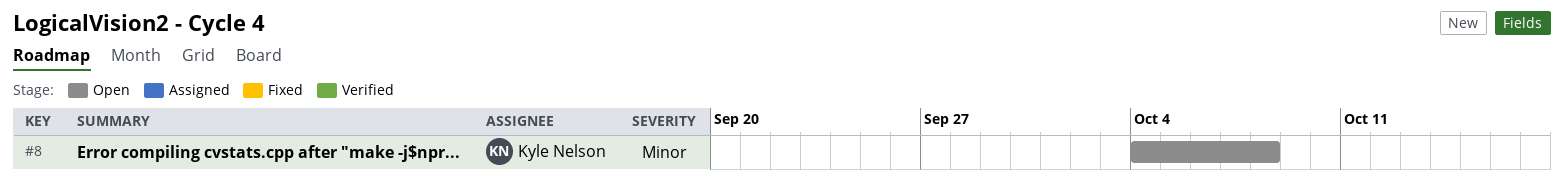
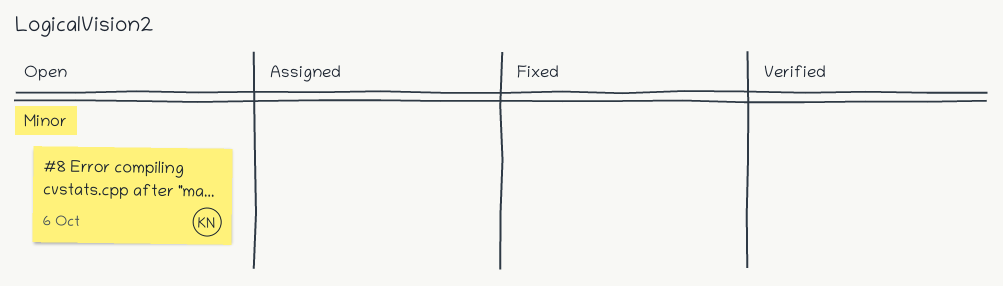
#8, due: Oct 8 -> Oct 6

